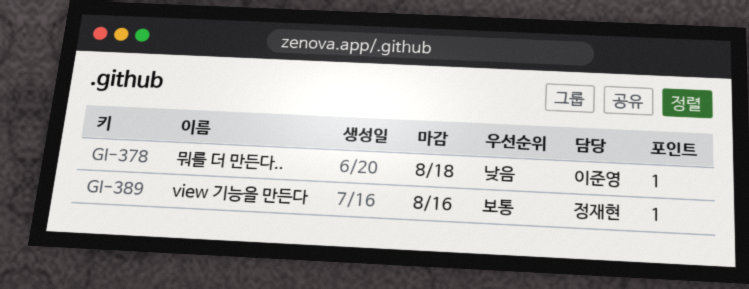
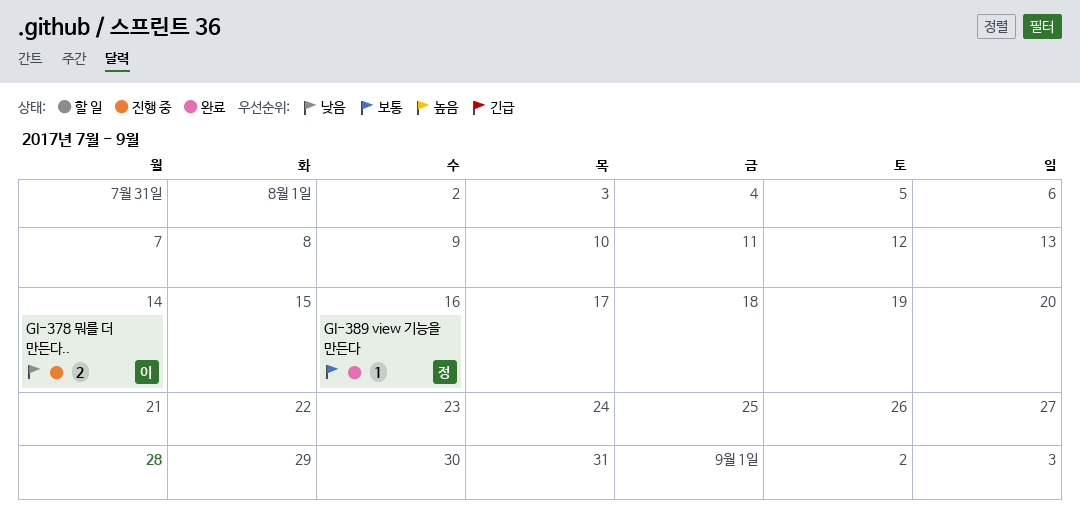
GI-378, estimate: 1 -> 2
GI-378, due: Aug 18 -> Aug 14

